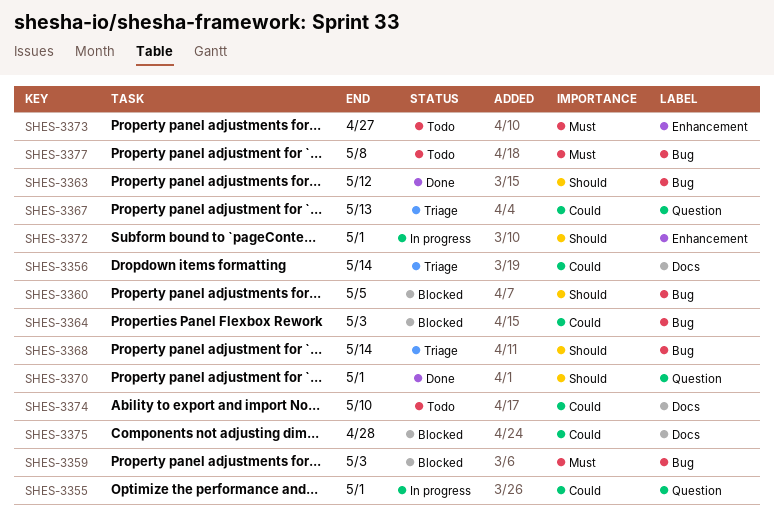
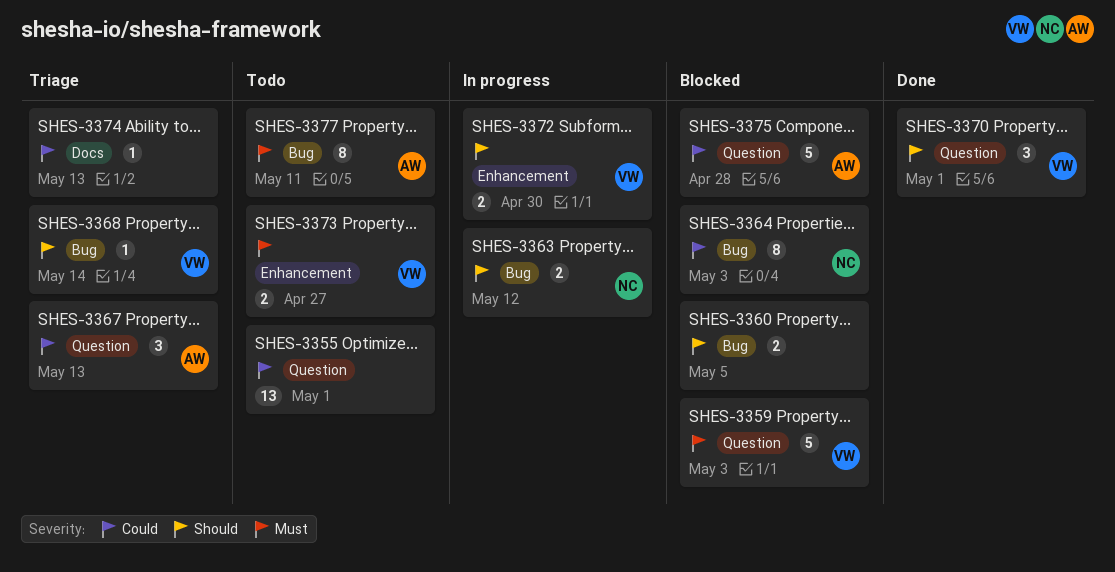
SHES-3355, status: In progress -> Todo
SHES-3356: present -> none
SHES-3359, label: Bug -> Question
SHES-3363, status: Done -> In progress
SHES-3372, due: May 1 -> Apr 30
SHES-3374, status: Todo -> Triage
SHES-3374, due: May 10 -> May 13
SHES-3375, label: Docs -> Question
SHES-3377, due: May 8 -> May 11

